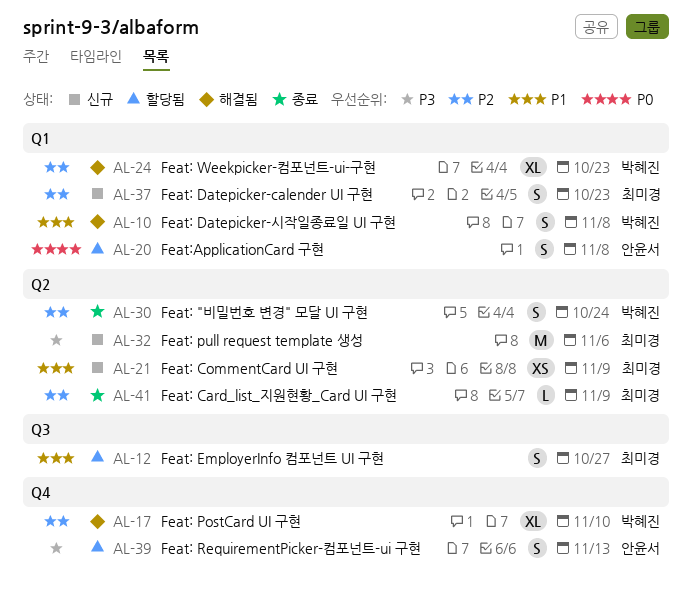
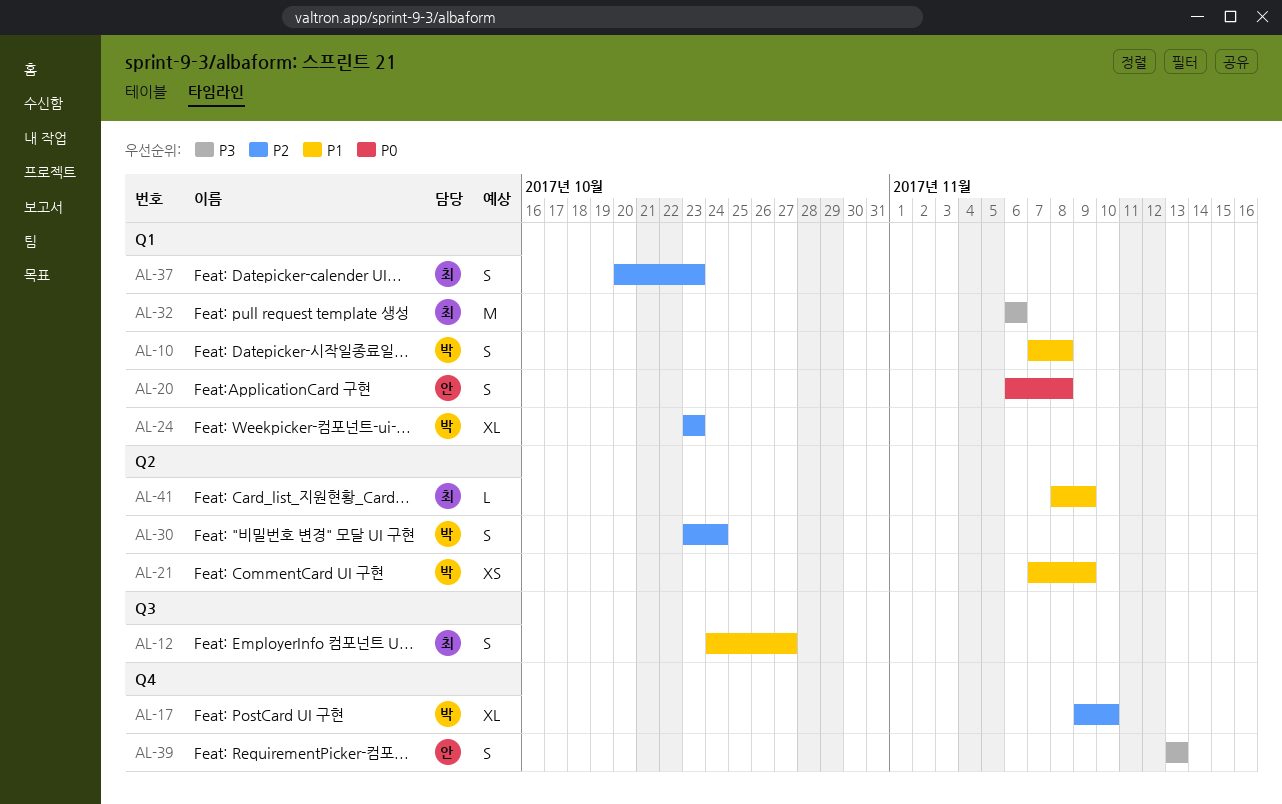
AL-21, owner: 최미경 -> 박혜진
AL-32, label: Q2 -> Q1
AL-41, priority: P2 -> P1

